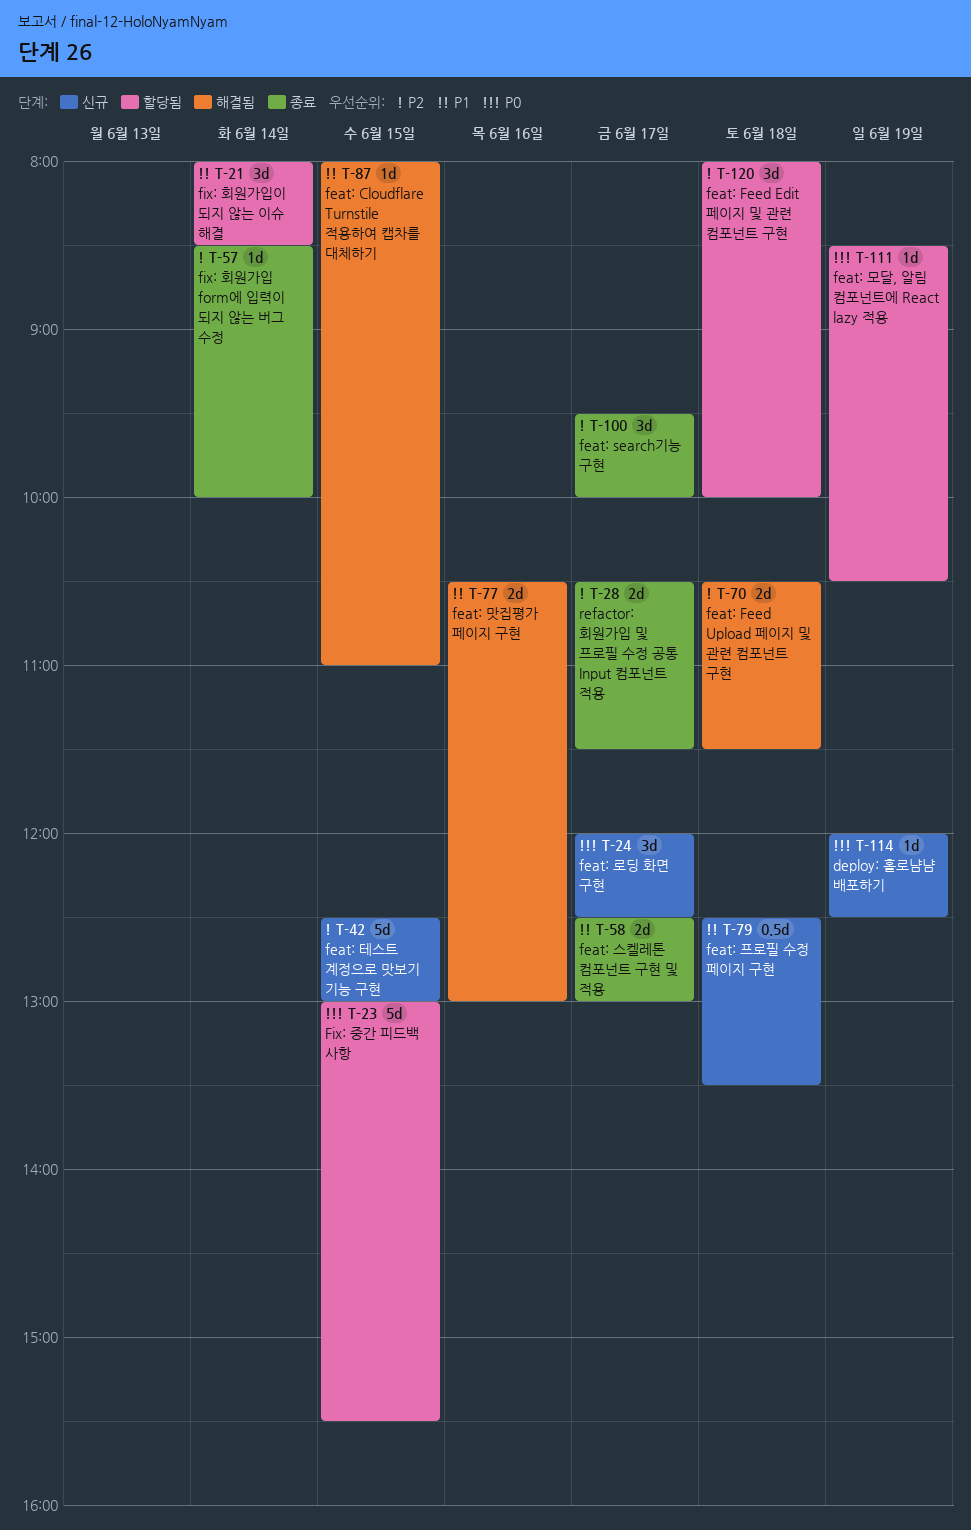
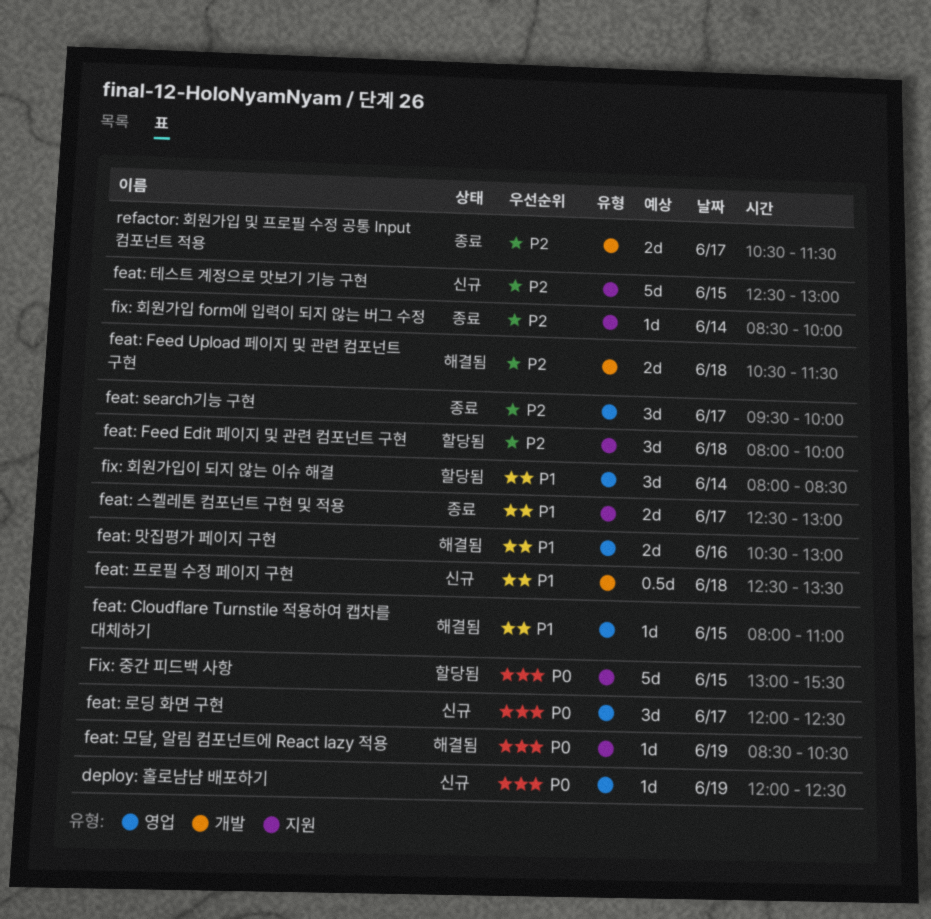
feat: 모달, 알림 컴포넌트에 React lazy 적용, status: 할당됨 -> 해결됨

